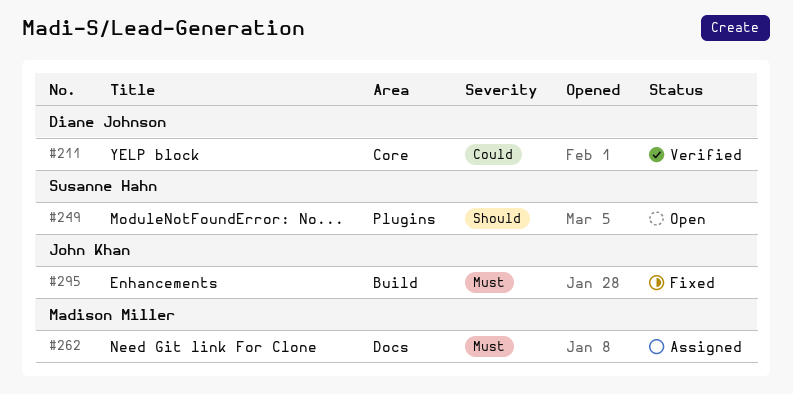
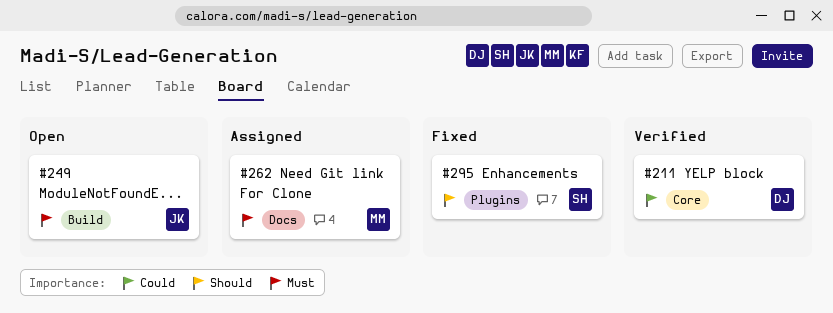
#249, owner: Susanne Hahn -> John Khan
#249, priority: Should -> Must
#249, label: Plugins -> Build
#295, owner: John Khan -> Susanne Hahn
#295, priority: Must -> Should
#295, label: Build -> Plugins

